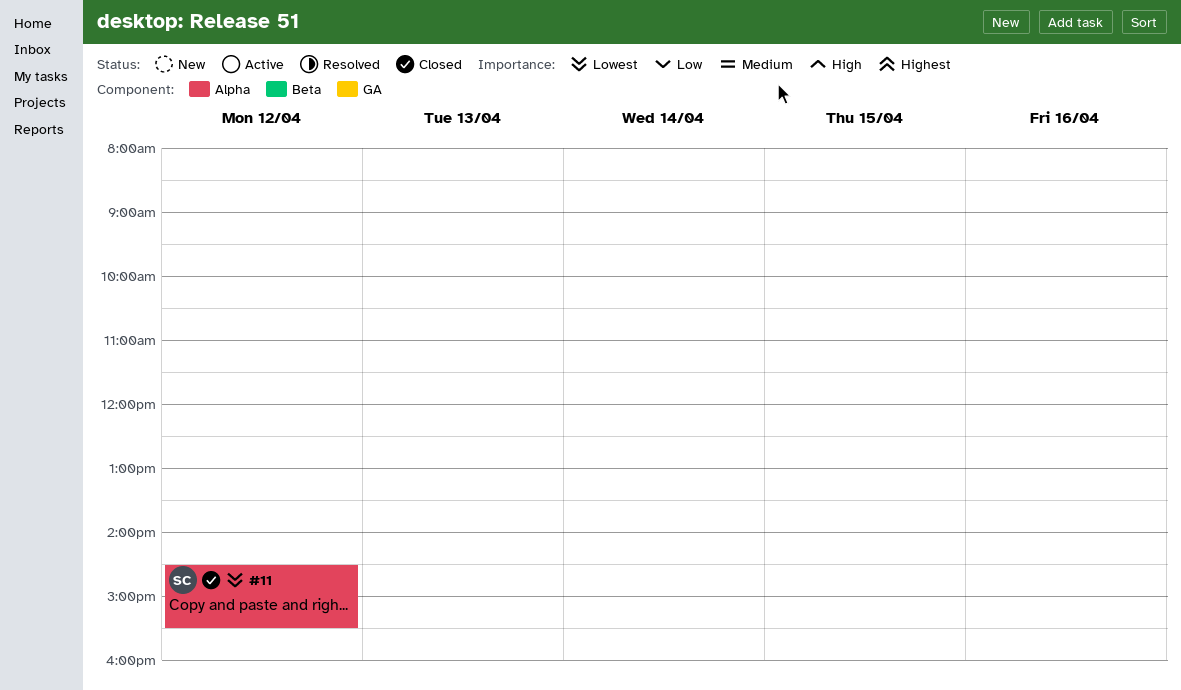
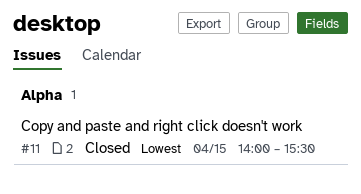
#11, day: Apr 12 -> Apr 15
#11, begins: 14:30 -> 14:00

